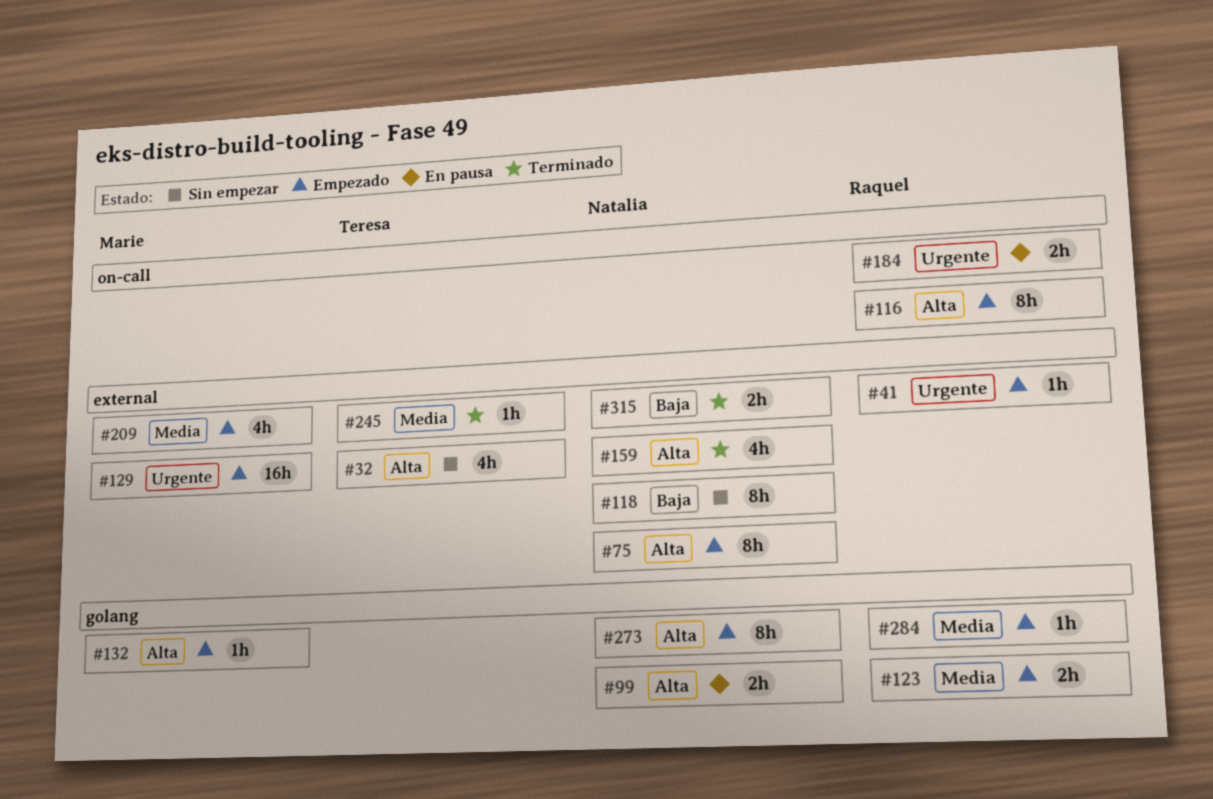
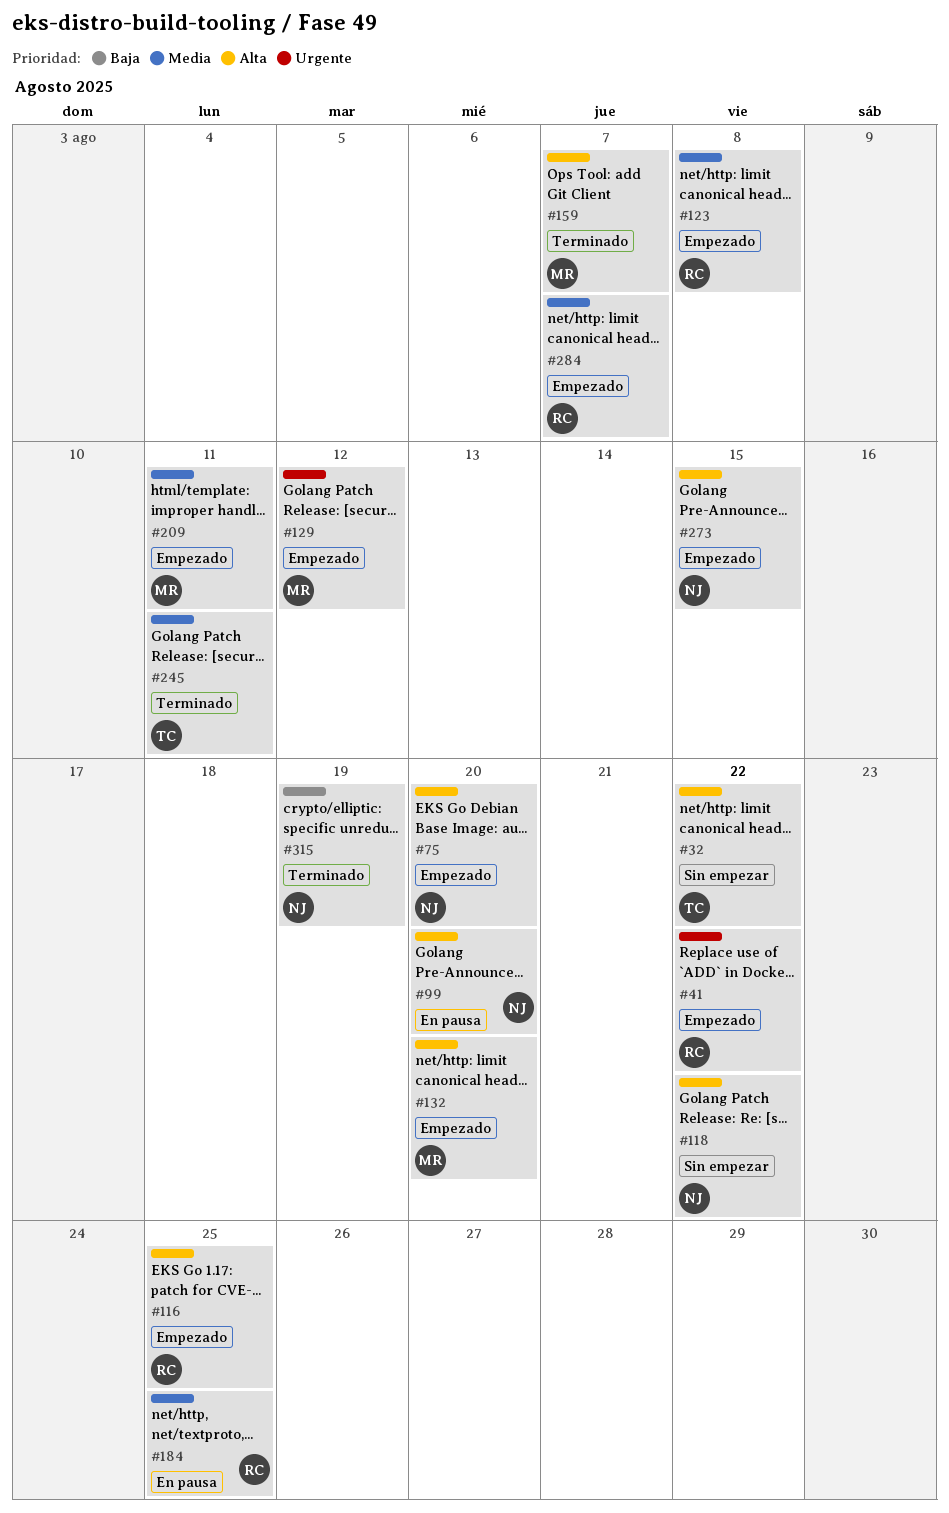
#118, priority: Baja -> Alta
#159, owner: Natalia -> Marie
#184, priority: Urgente -> Media

